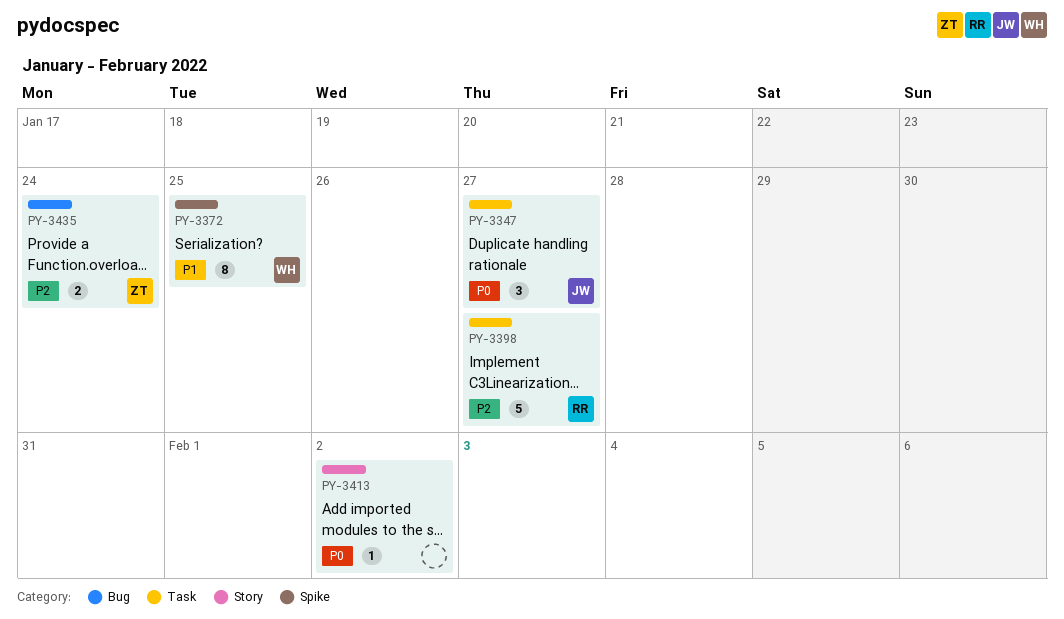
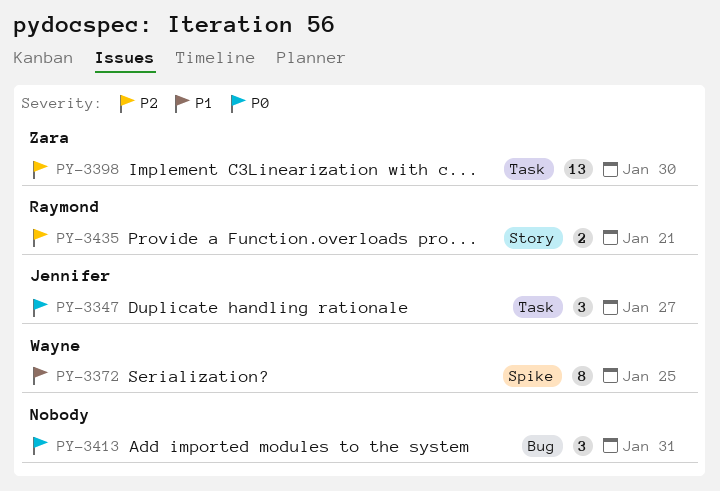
PY-3398, owner: Raymond -> Zara
PY-3398, estimate: 5 -> 13
PY-3398, due: Jan 27 -> Jan 30
PY-3413, label: Story -> Bug
PY-3413, estimate: 1 -> 3
PY-3413, due: Feb 2 -> Jan 31
PY-3435, owner: Zara -> Raymond
PY-3435, label: Bug -> Story
PY-3435, due: Jan 24 -> Jan 21

